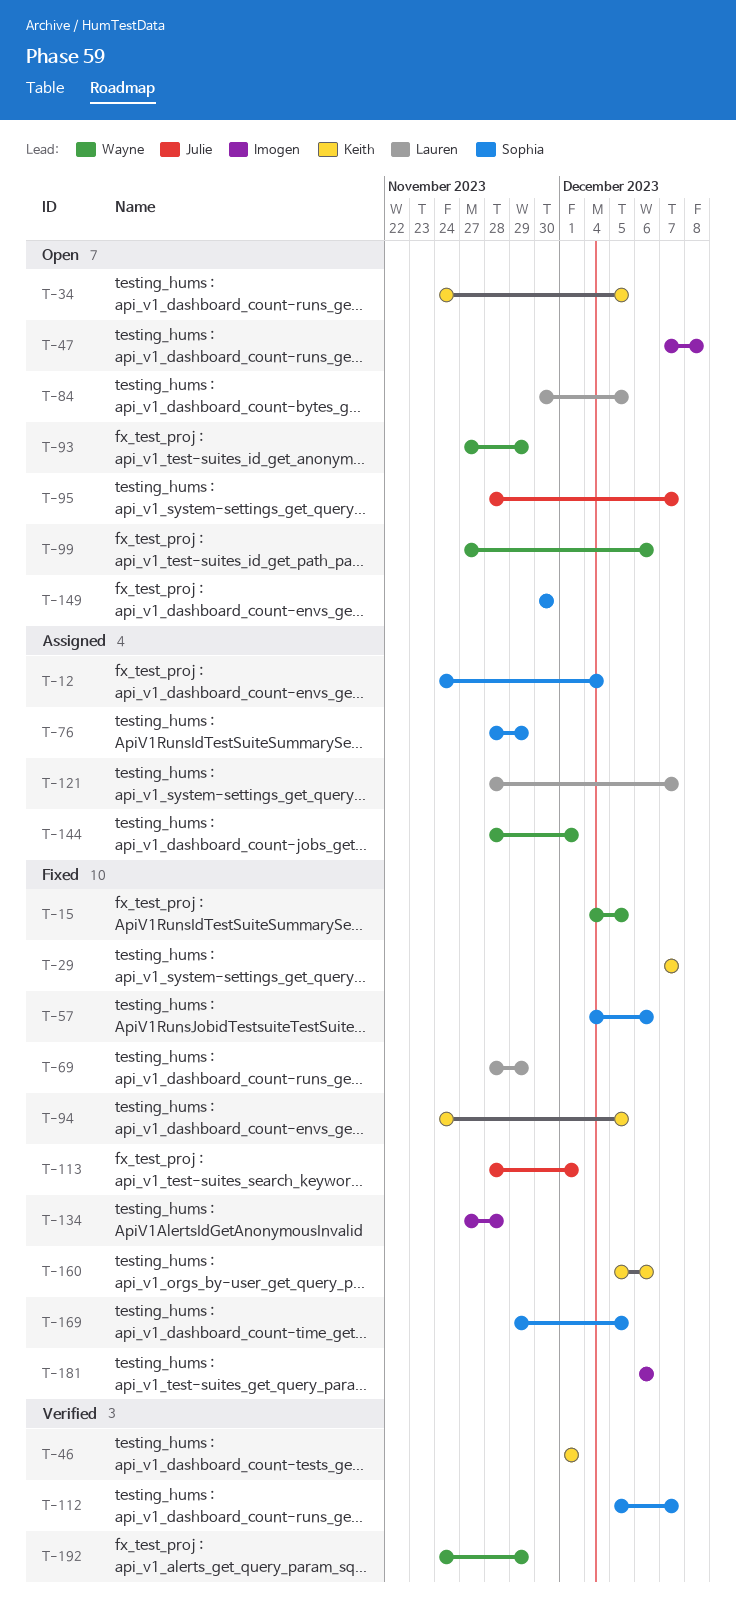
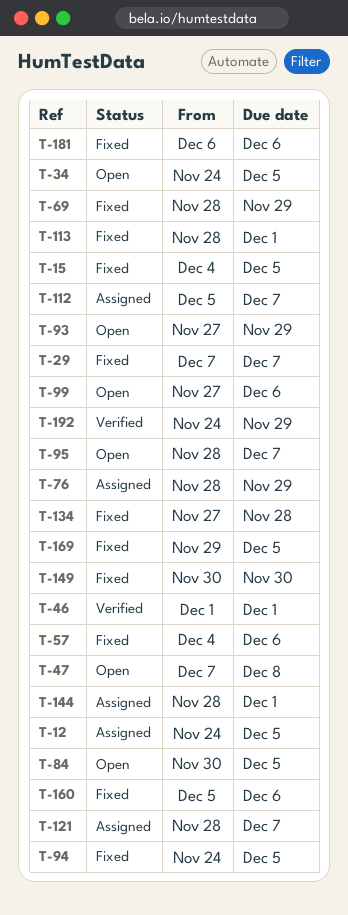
T-12, due: Dec 4 -> Dec 5
T-112, status: Verified -> Assigned
T-149, status: Open -> Fixed

